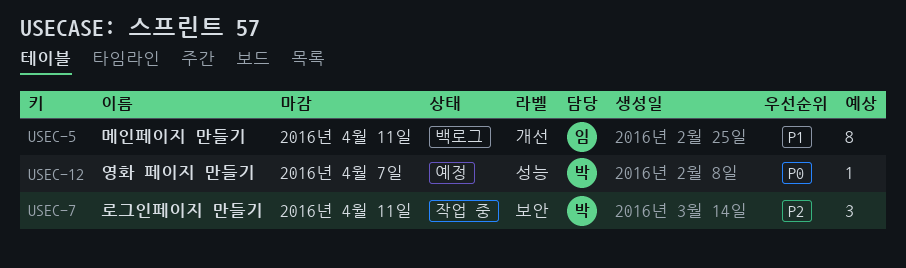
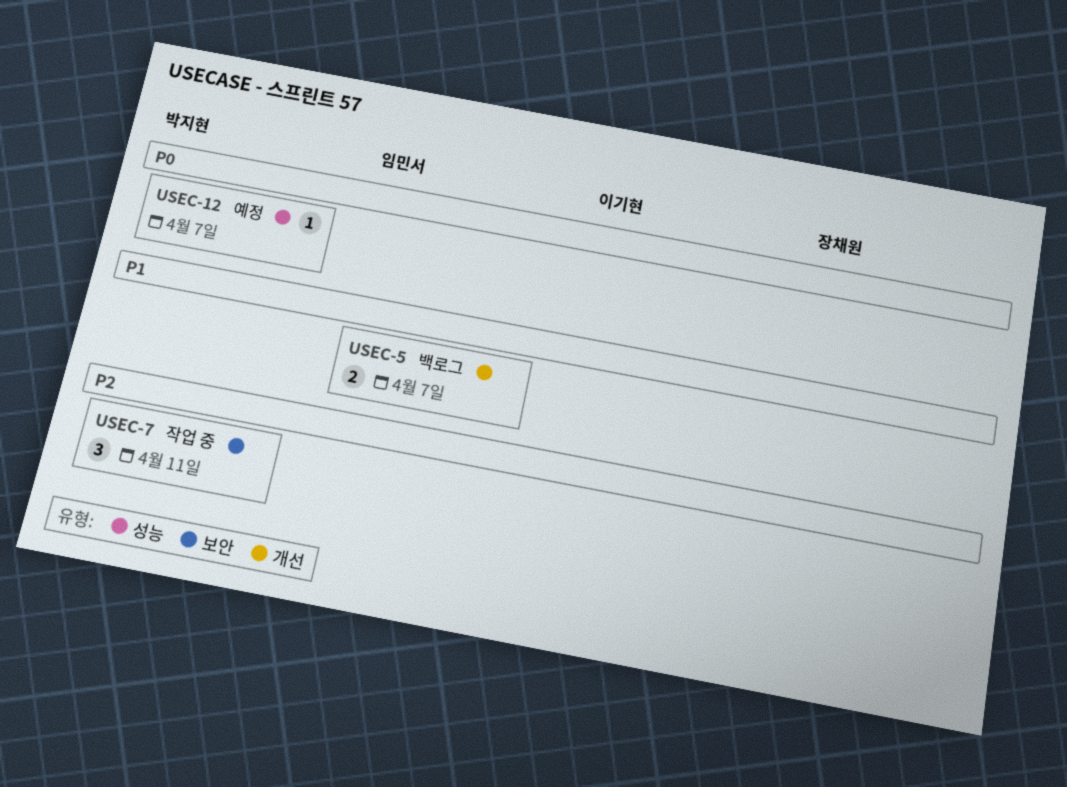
USEC-5, estimate: 8 -> 2
USEC-5, due: Apr 11 -> Apr 7

